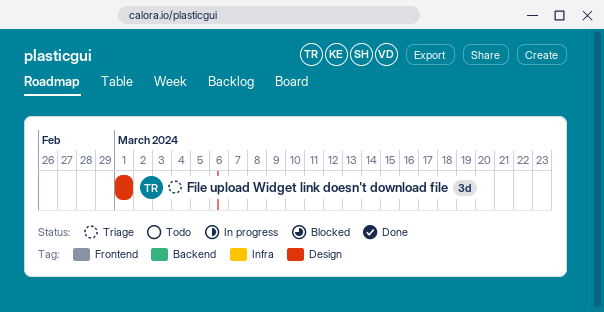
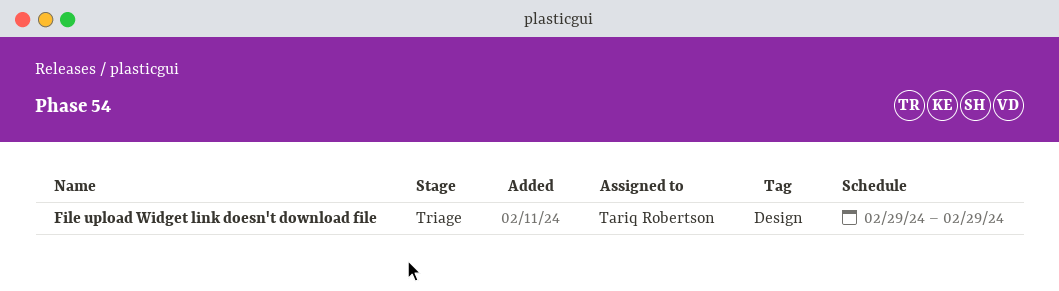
File upload Widget link doesn't download file, start: Mar 1 -> Feb 29
File upload Widget link doesn't download file, due: Mar 1 -> Feb 29

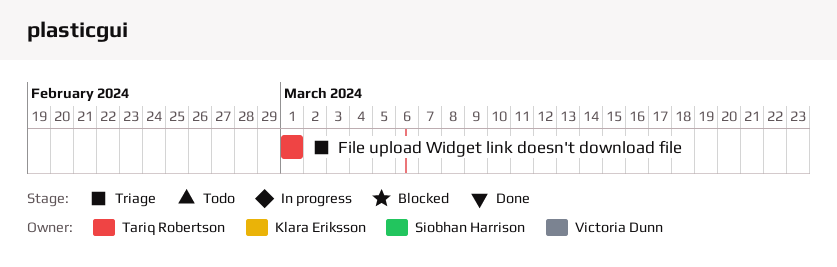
File upload Widget link doesn't download file, start: Feb 29 -> Mar 1
File upload Widget link doesn't download file, due: Feb 29 -> Mar 1

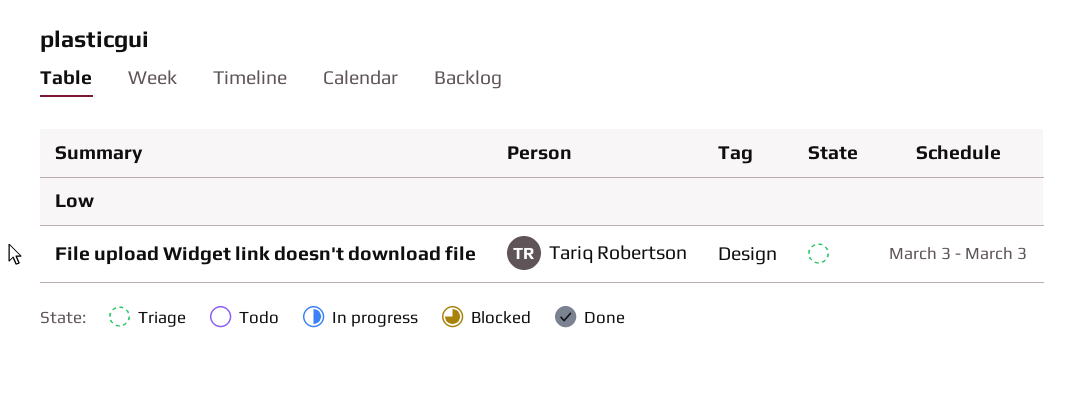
File upload Widget link doesn't download file, start: Mar 1 -> Mar 3
File upload Widget link doesn't download file, due: Mar 1 -> Mar 3

